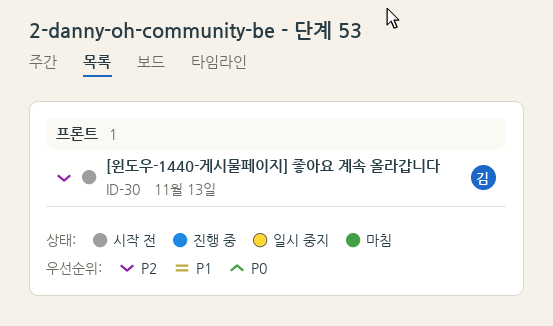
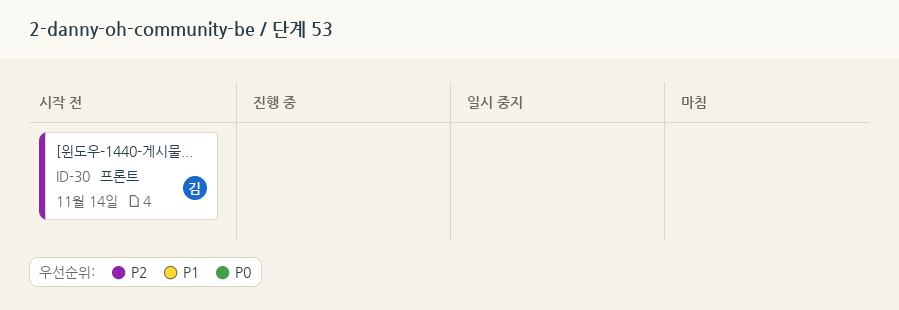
ID-30, due: Nov 13 -> Nov 14

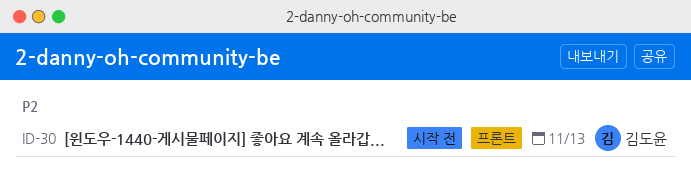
ID-30, due: Nov 14 -> Nov 13

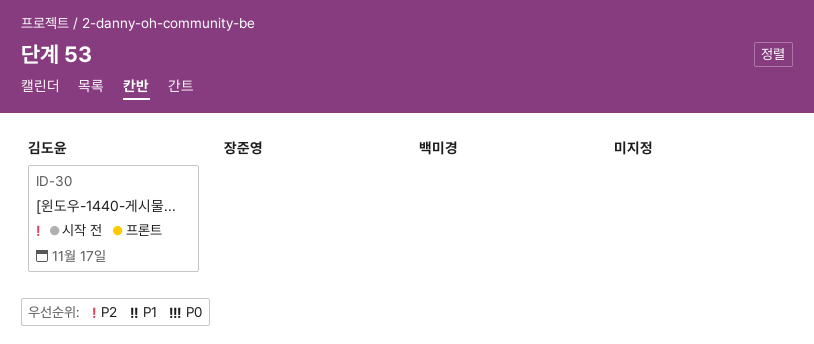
ID-30, due: Nov 13 -> Nov 17

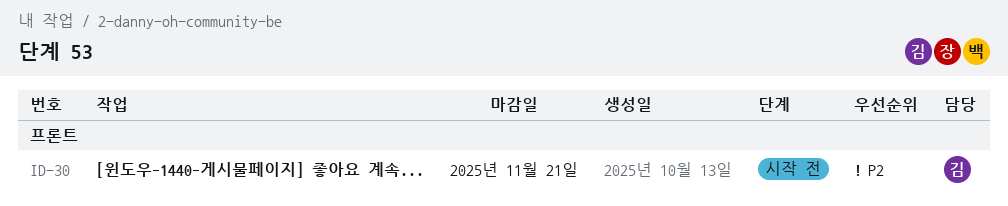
ID-30, due: Nov 17 -> Nov 21

